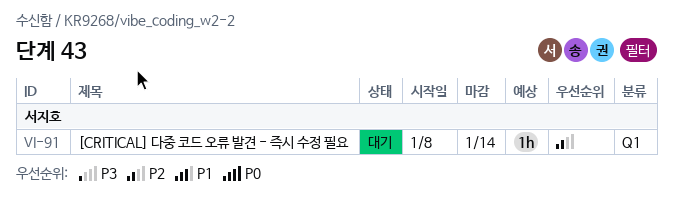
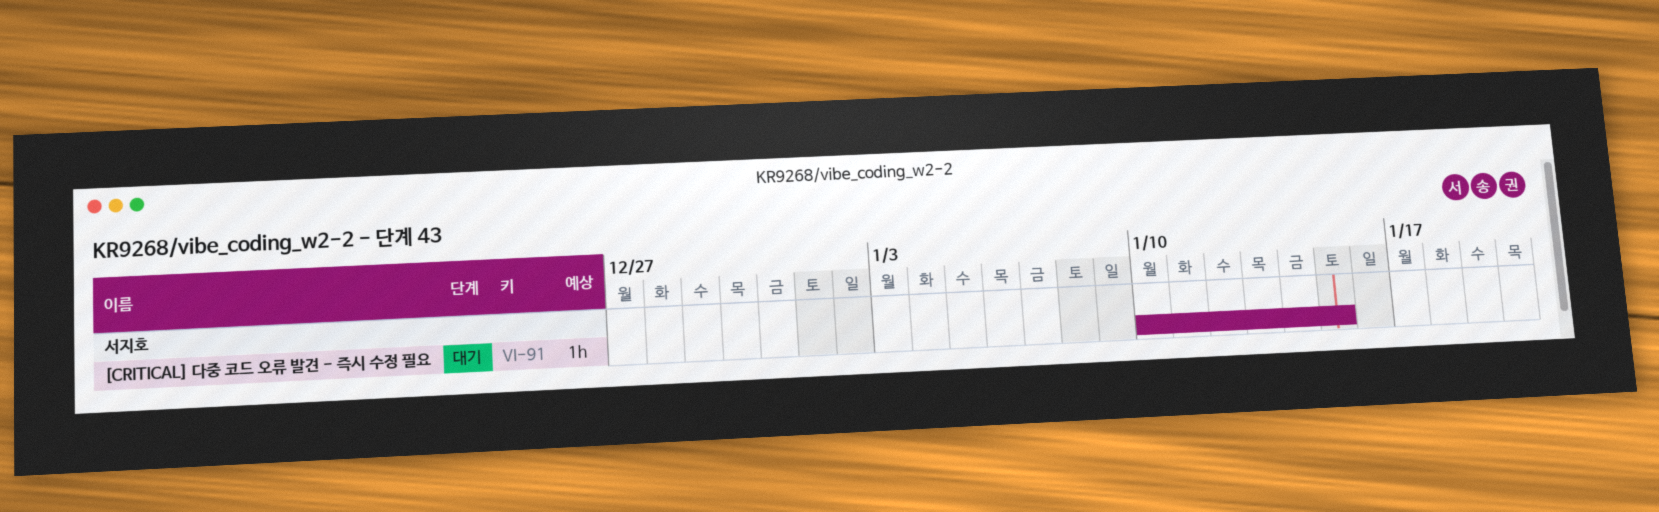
VI-91, start: Jan 8 -> Jan 10
VI-91, due: Jan 14 -> Jan 15

